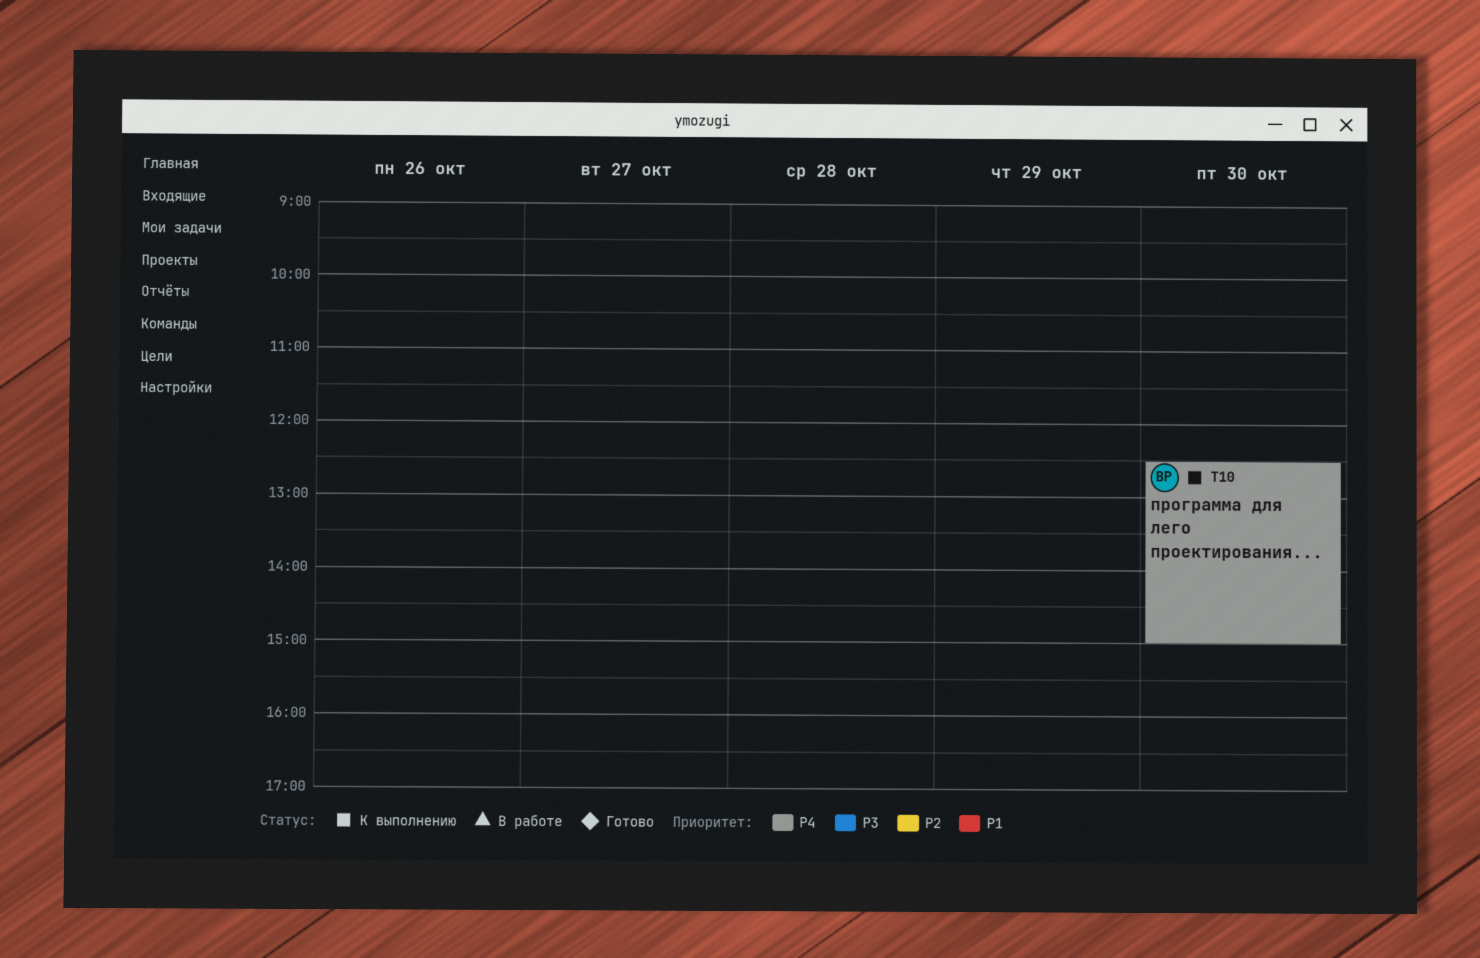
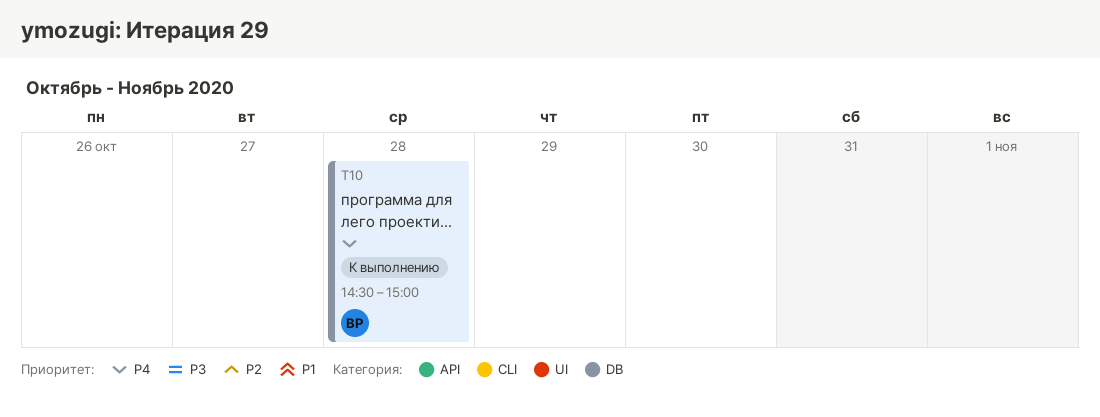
T10, day: Oct 30 -> Oct 28
T10, begins: 12:30 -> 14:30

